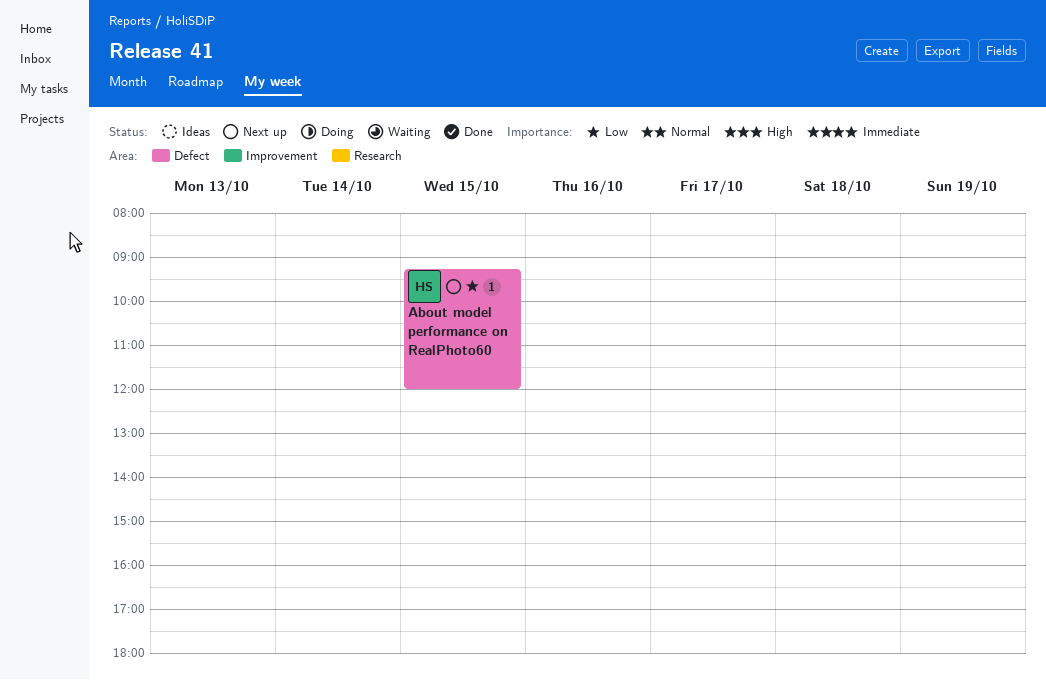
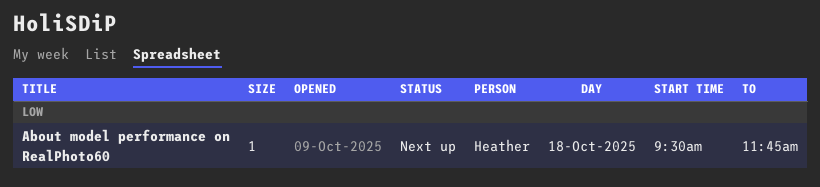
About model performance on RealPhoto60, day: Oct 15 -> Oct 18
About model performance on RealPhoto60, begins: 09:15 -> 09:30
About model performance on RealPhoto60, ends: 12:00 -> 11:45

